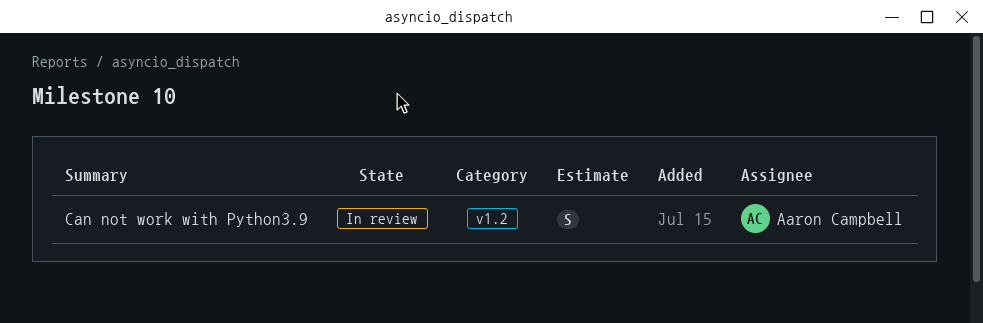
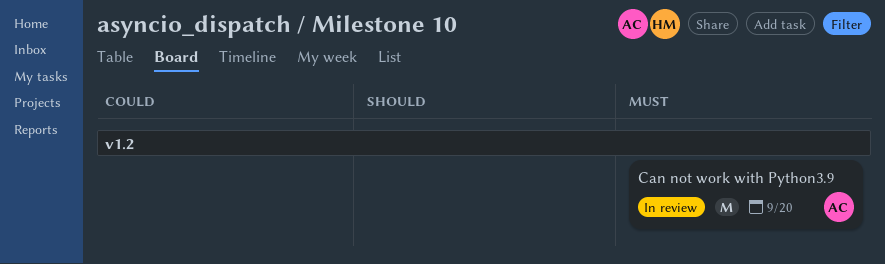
Can not work with Python3.9, estimate: S -> M

